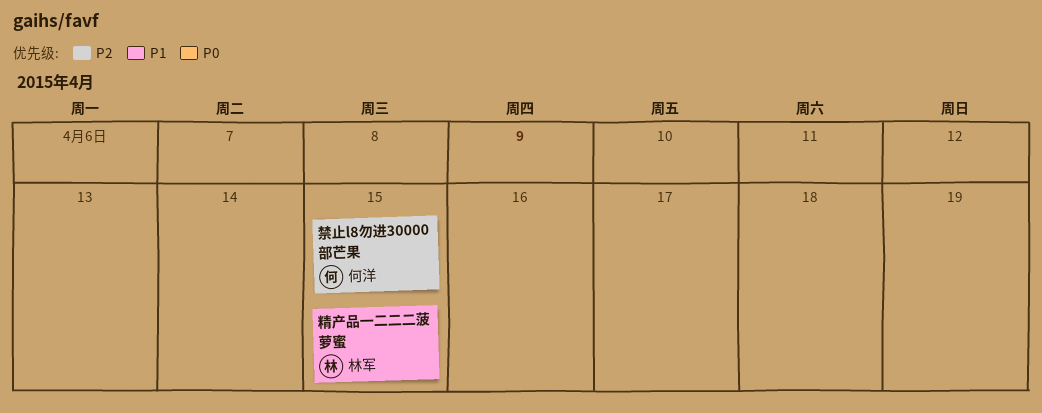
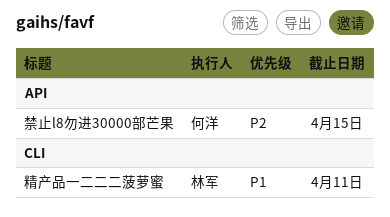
精产品一二二二菠萝蜜, due: Apr 15 -> Apr 11

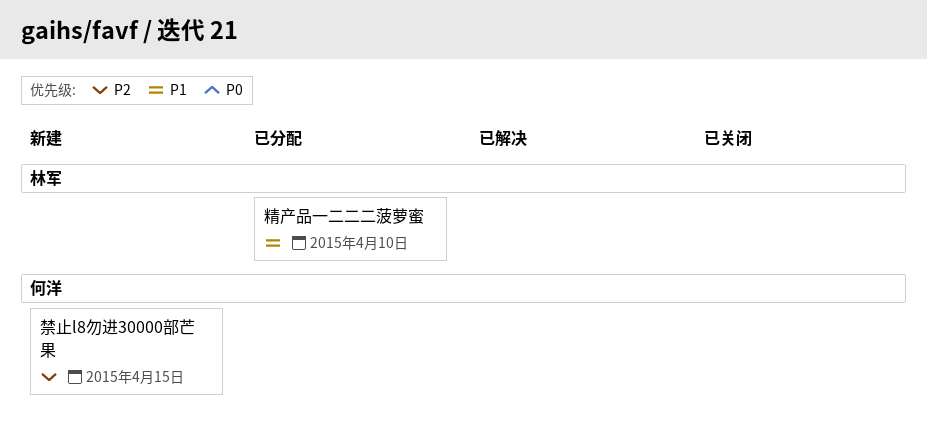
精产品一二二二菠萝蜜, due: Apr 11 -> Apr 10

